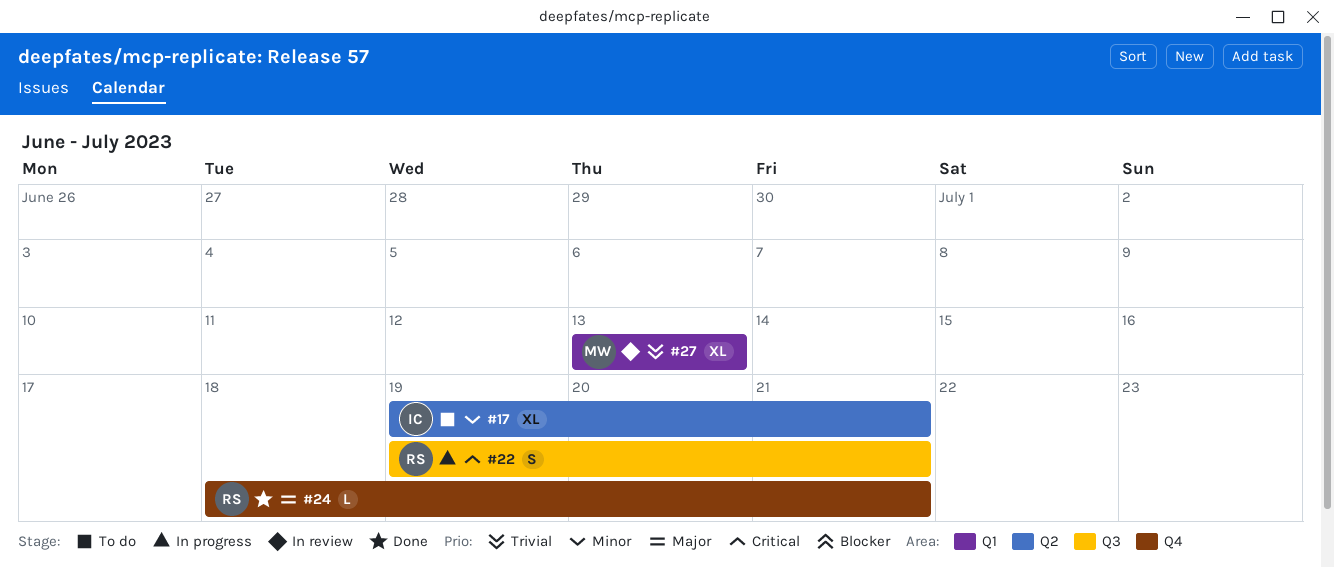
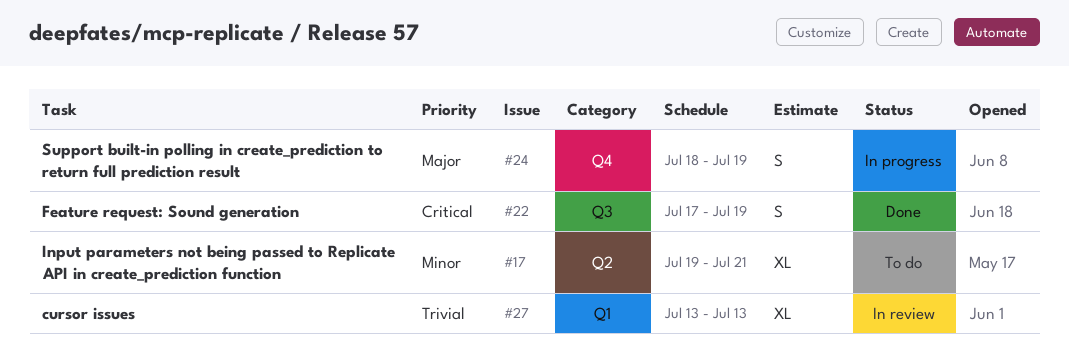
#22, status: In progress -> Done
#22, start: Jul 19 -> Jul 17
#22, due: Jul 21 -> Jul 19
#24, status: Done -> In progress
#24, estimate: L -> S
#24, due: Jul 21 -> Jul 19

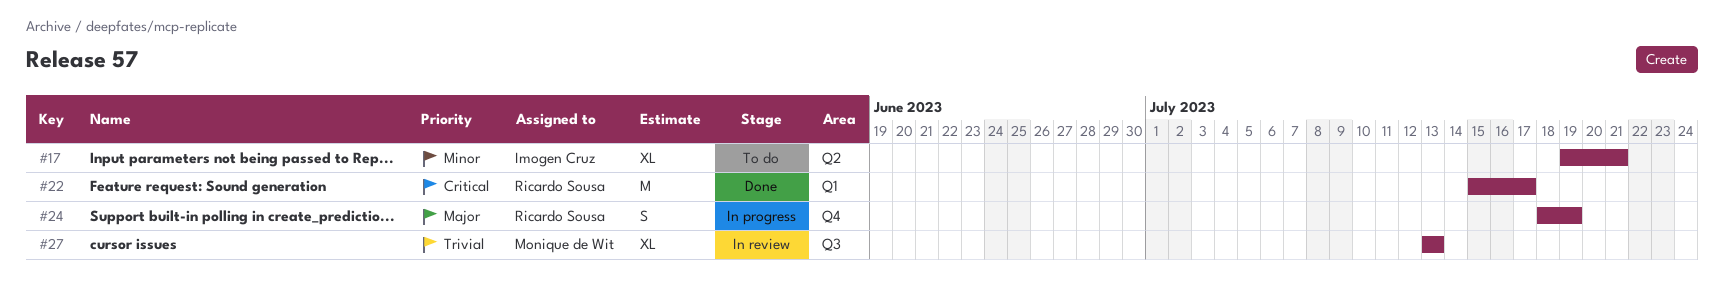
#22, label: Q3 -> Q1
#22, estimate: S -> M
#22, start: Jul 17 -> Jul 15
#22, due: Jul 19 -> Jul 17
#27, label: Q1 -> Q3

